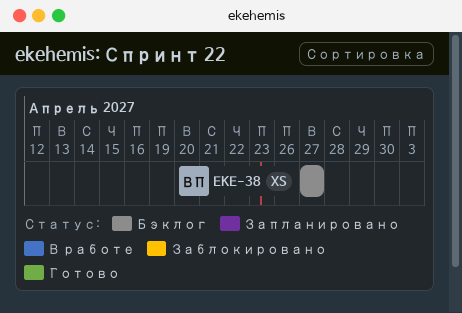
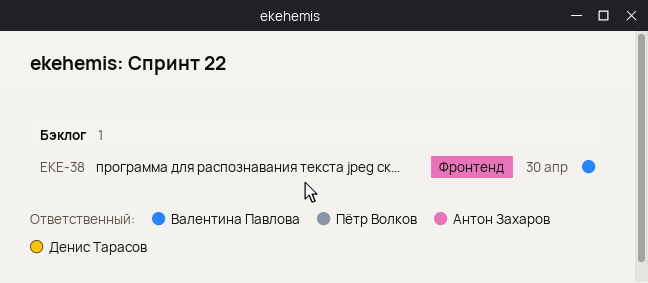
EKE-38, due: Apr 27 -> Apr 30

